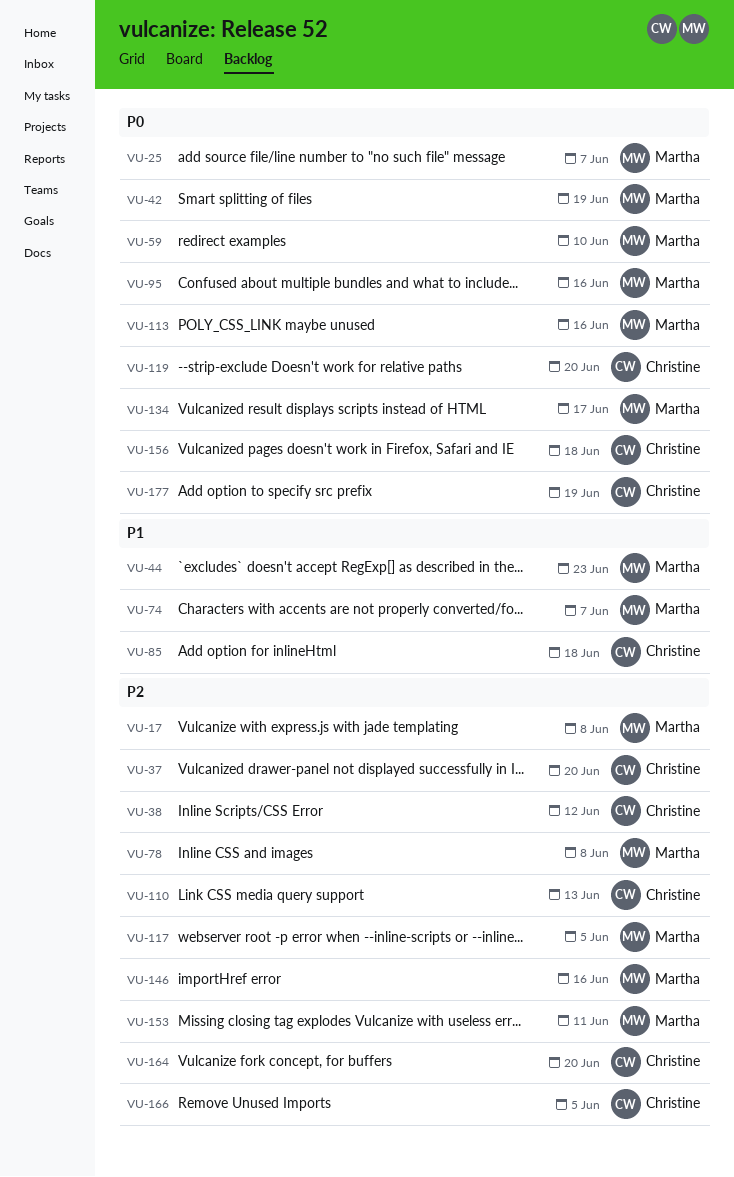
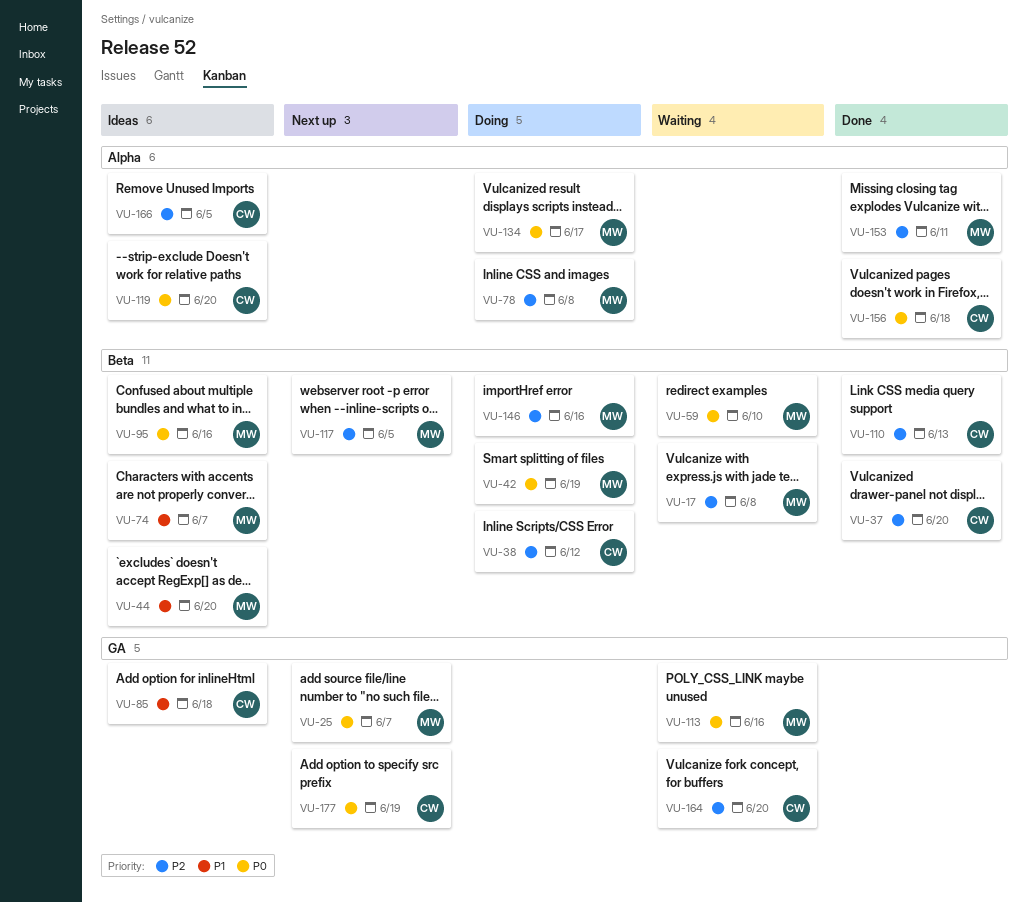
VU-44, due: Jun 23 -> Jun 20

